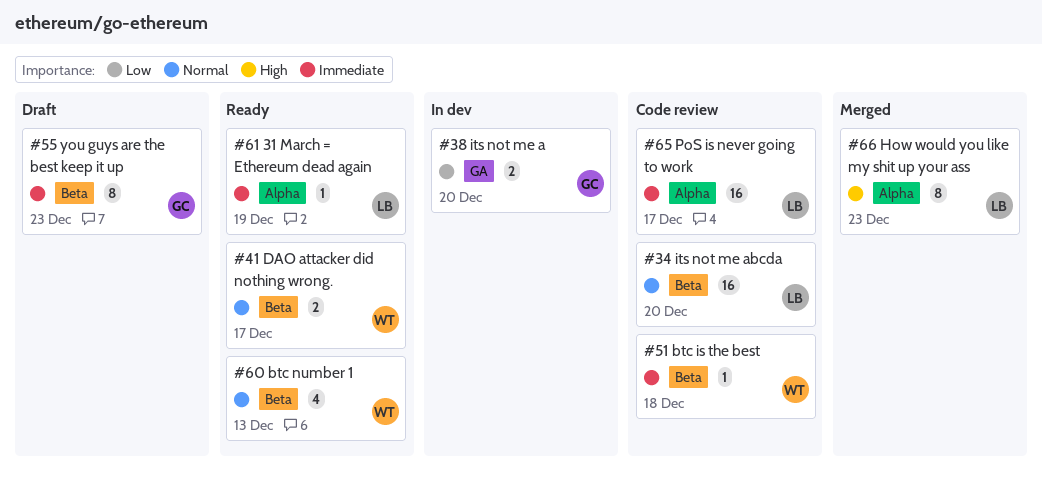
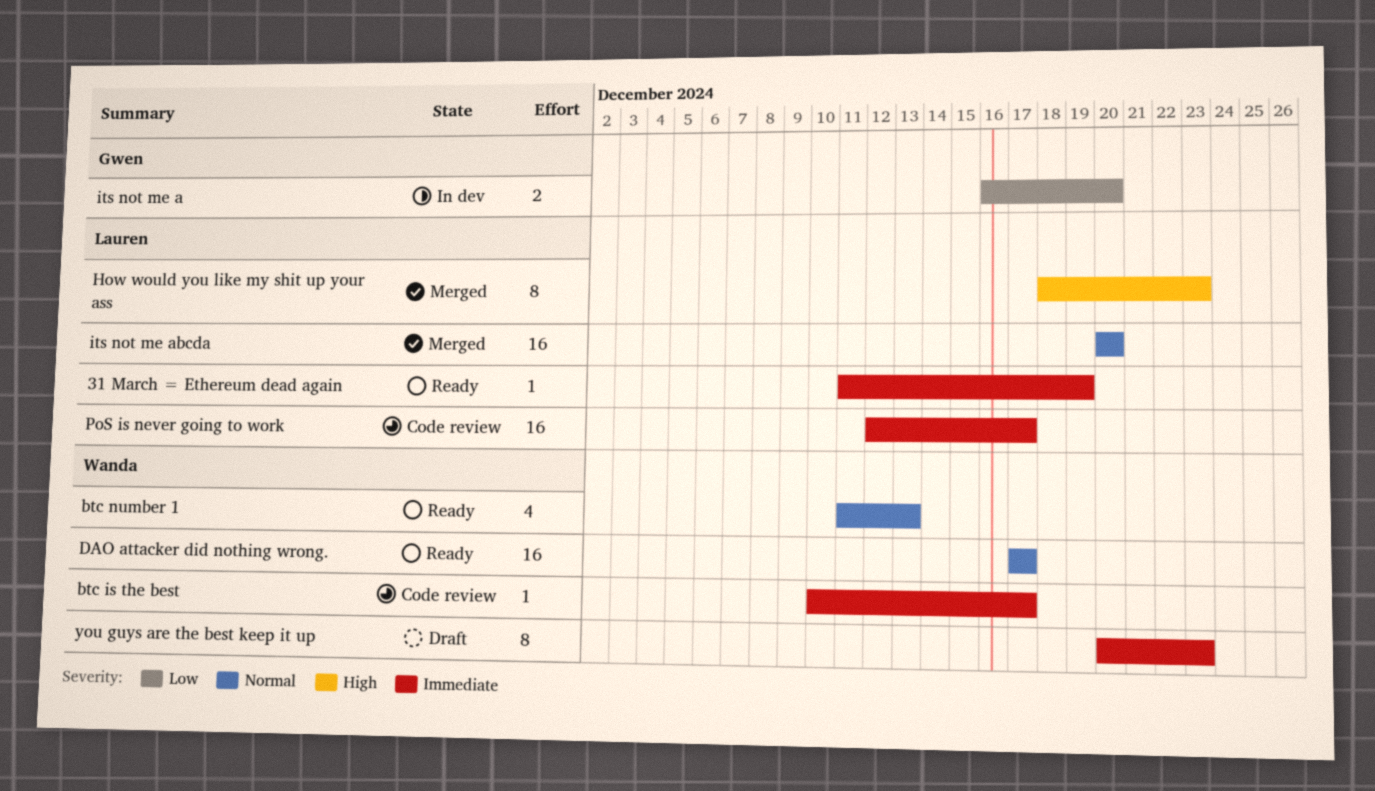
btc is the best, due: Dec 18 -> Dec 17
DAO attacker did nothing wrong., estimate: 2 -> 16
its not me abcda, status: Code review -> Merged
you guys are the best keep it up, owner: Gwen -> Wanda

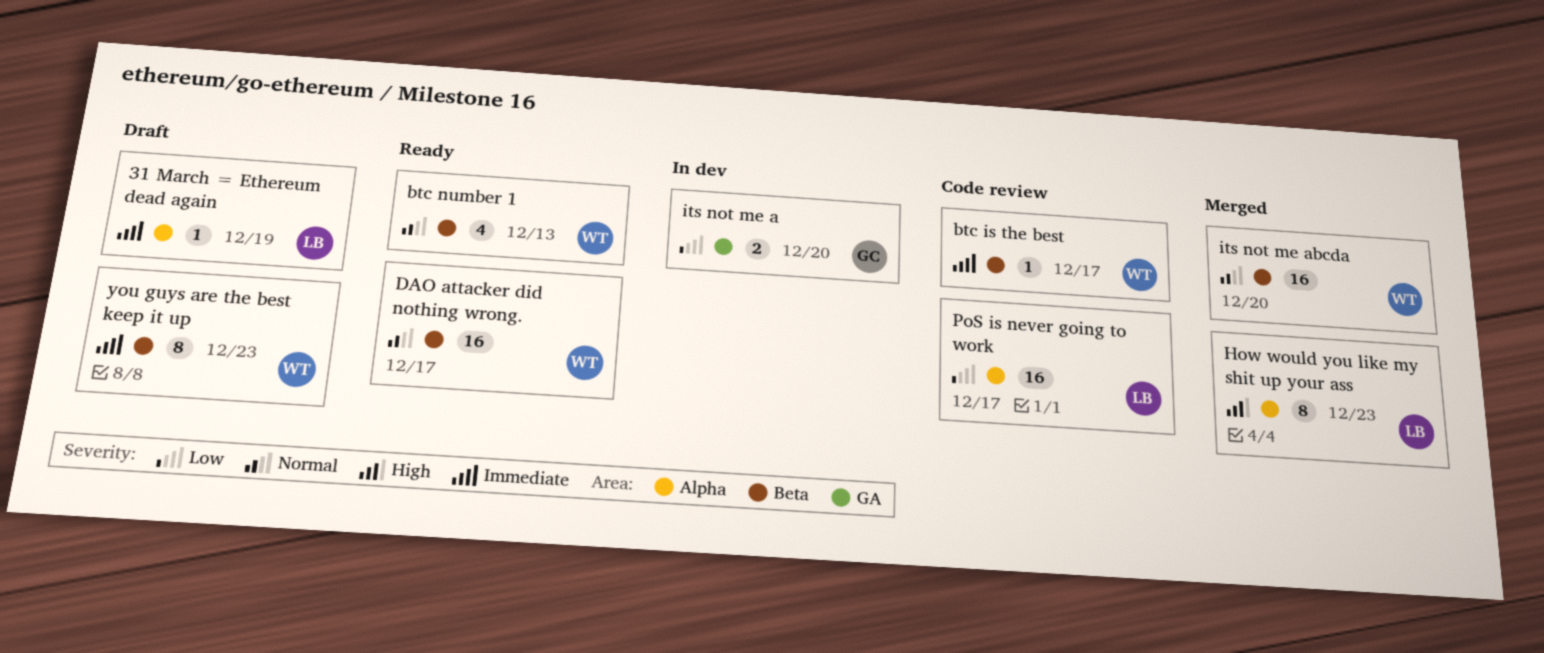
31 March = Ethereum dead again, status: Ready -> Draft
its not me abcda, owner: Lauren -> Wanda
PoS is never going to work, priority: Immediate -> Low

